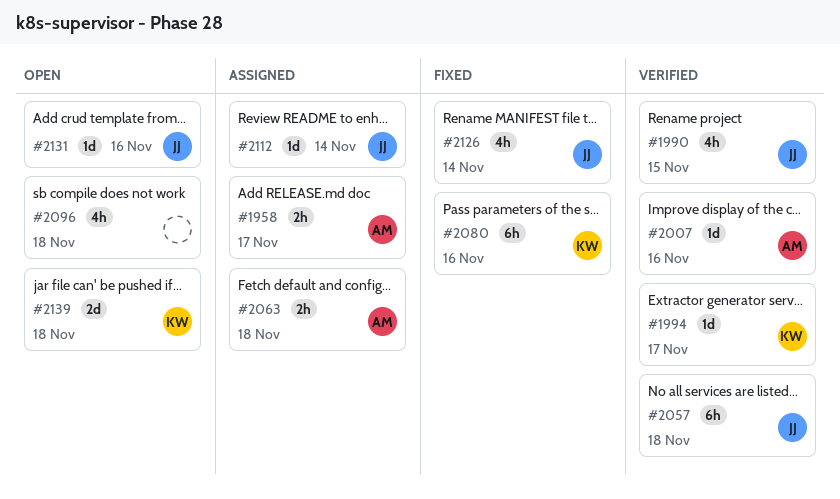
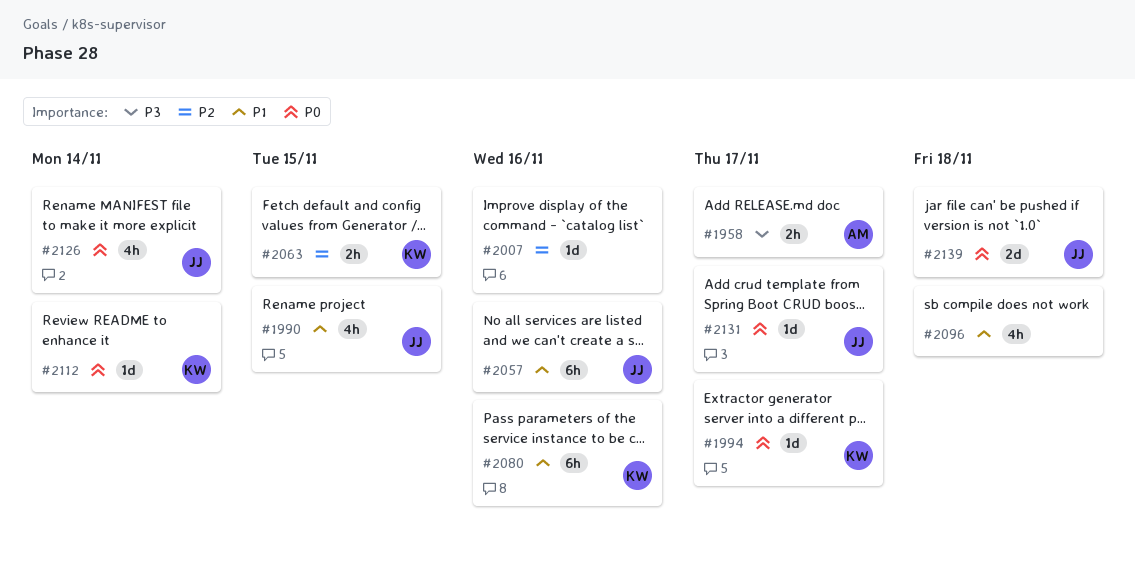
#2007, owner: AM -> none
#2057, due: Nov 18 -> Nov 16
#2063, owner: AM -> KW
#2063, due: Nov 18 -> Nov 15
#2112, owner: JJ -> KW
#2131, due: Nov 16 -> Nov 17
#2139, owner: KW -> JJ

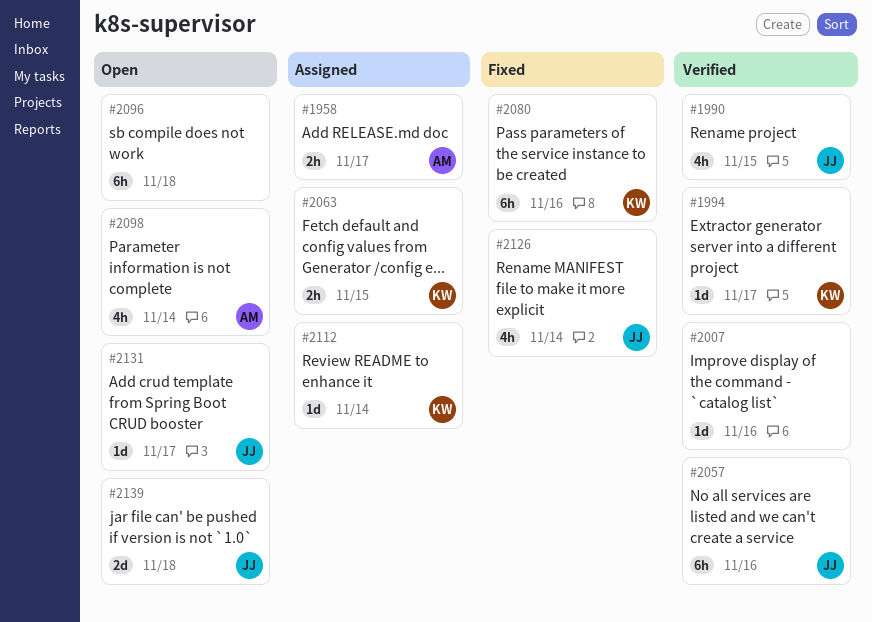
#2096, estimate: 4h -> 6h
#2098: none -> present

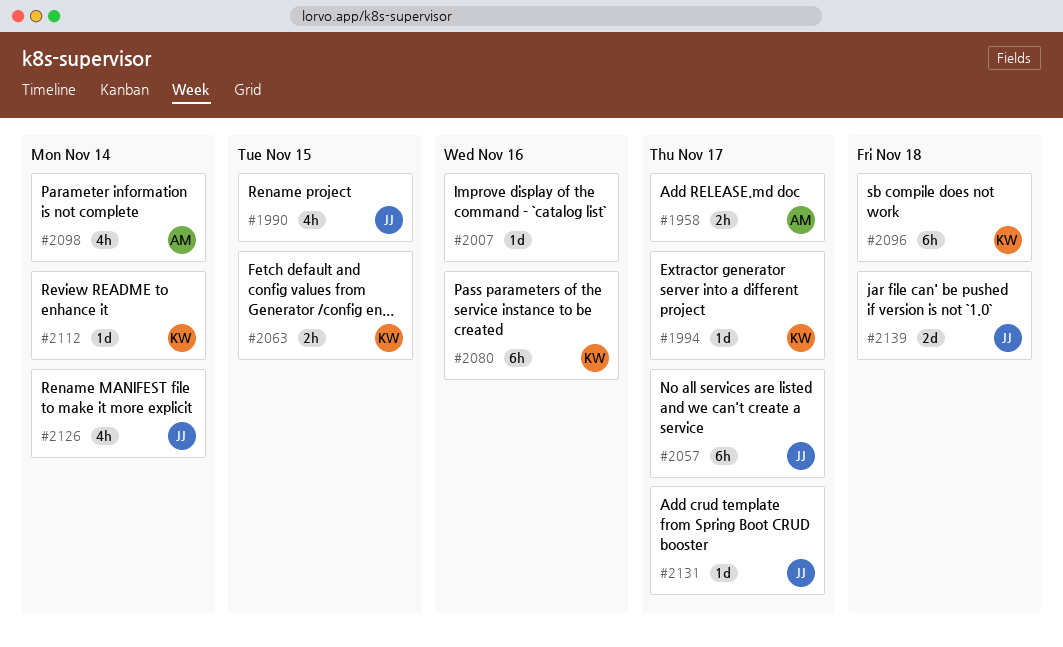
#2057, due: Nov 16 -> Nov 17
#2096, owner: none -> KW

